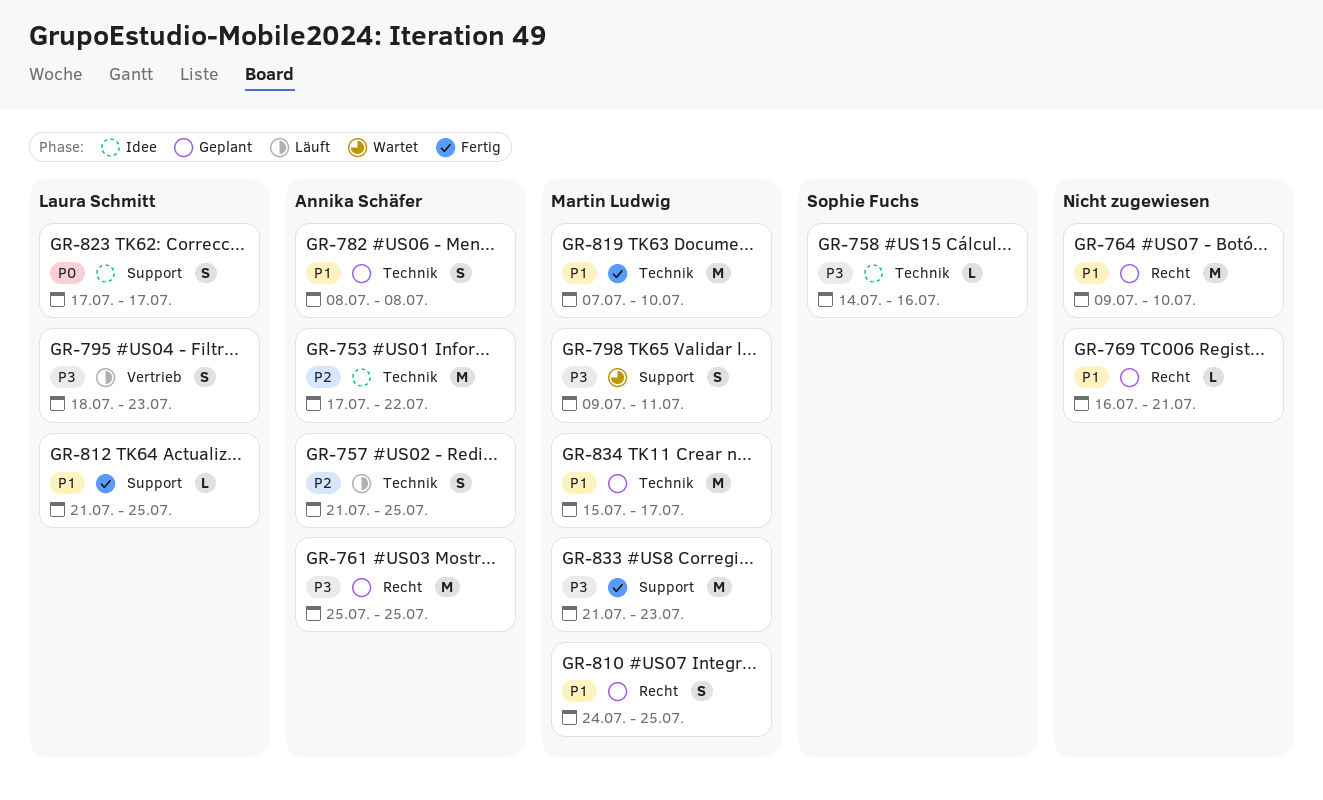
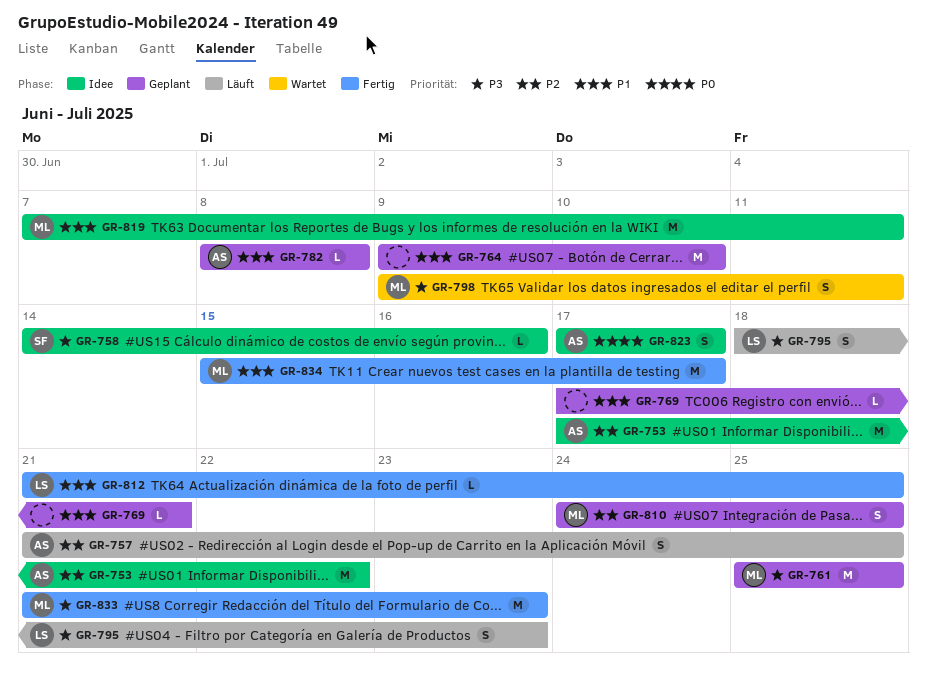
GR-761, owner: Annika Schäfer -> Martin Ludwig
GR-769, start: Jul 16 -> Jul 17
GR-782, estimate: S -> L
GR-810, priority: P1 -> P2
GR-819, status: Fertig -> Idee
GR-819, due: Jul 10 -> Jul 11
GR-823, owner: Laura Schmitt -> Annika Schäfer
GR-834, status: Geplant -> Fertig

